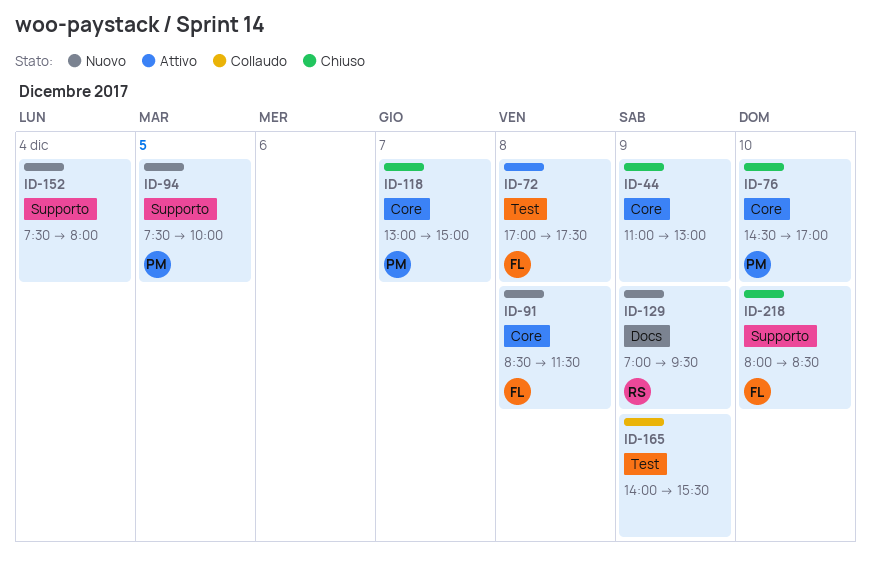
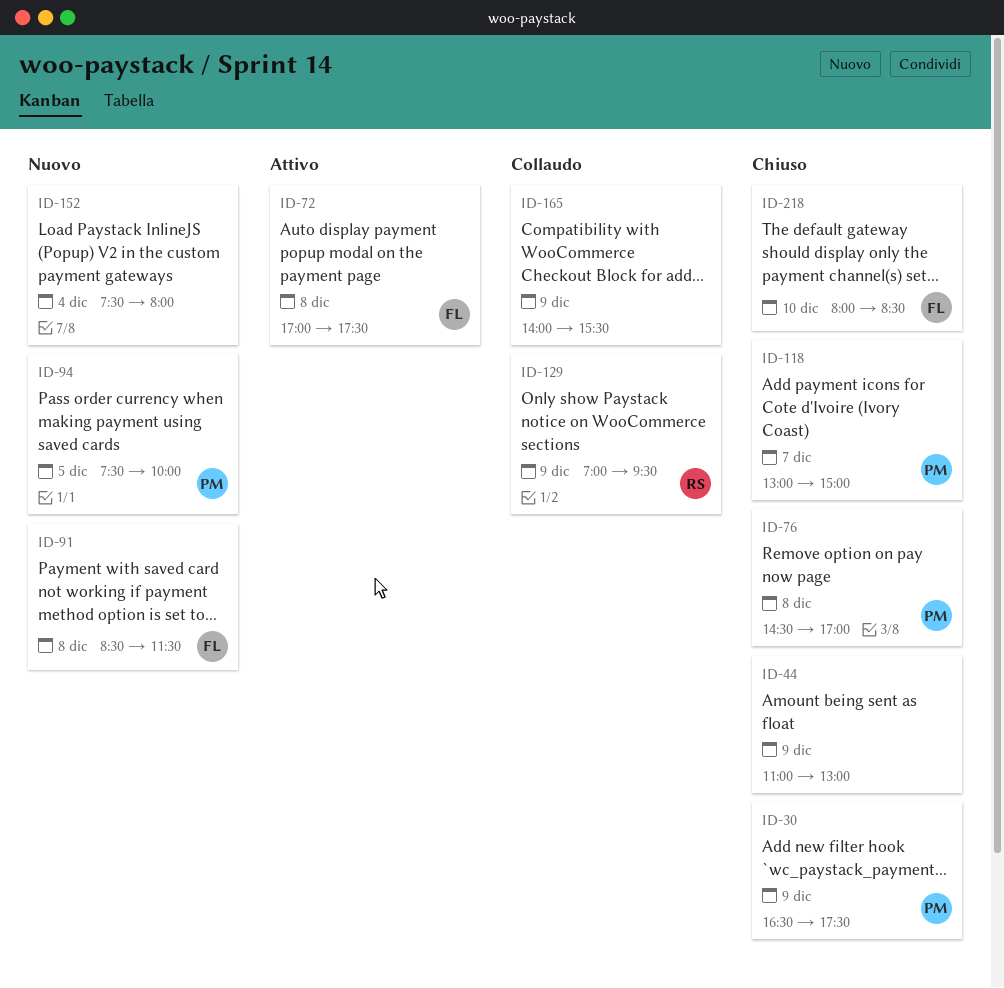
ID-30: none -> present
ID-76, day: Dec 10 -> Dec 8
ID-129, status: Nuovo -> Collaudo

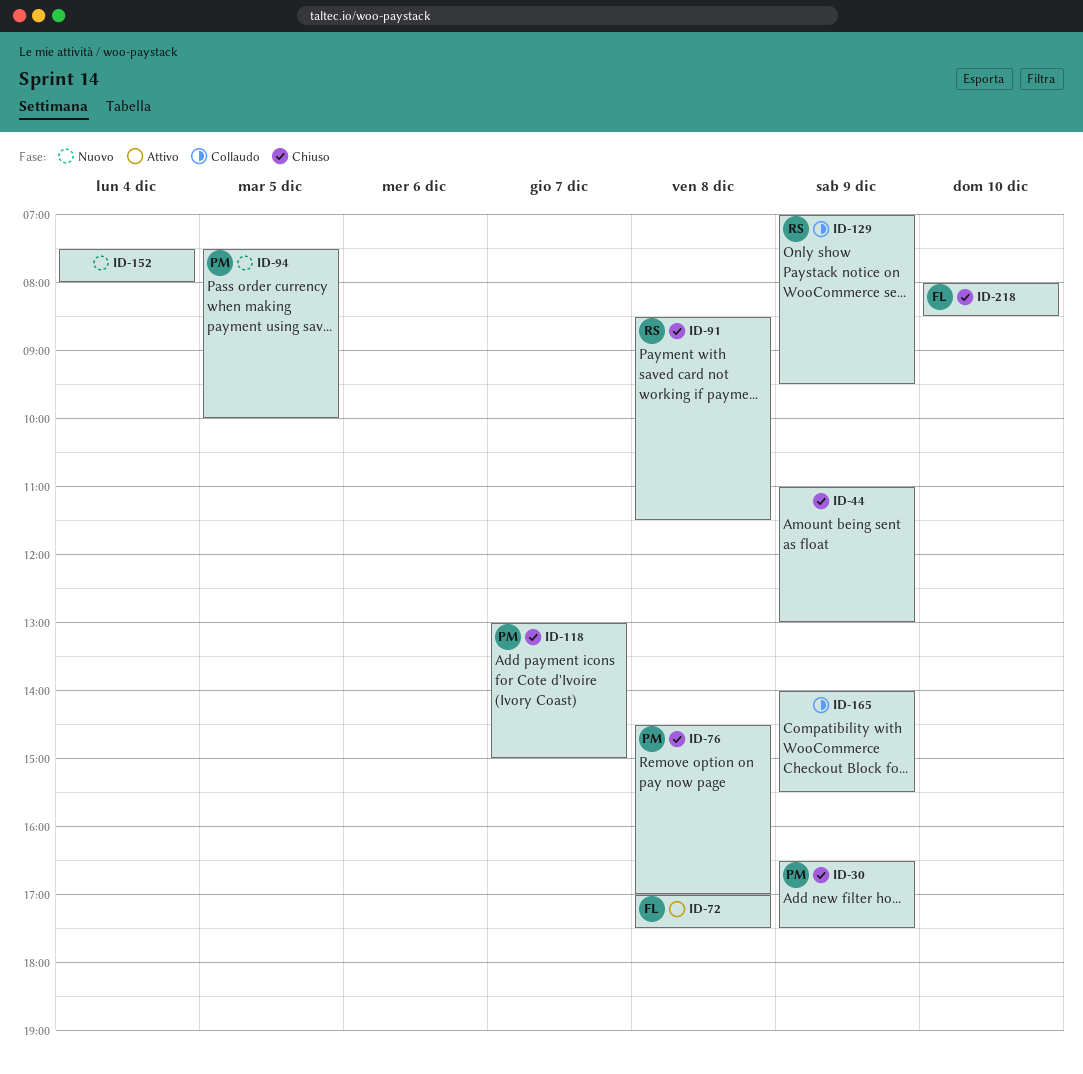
ID-91, status: Nuovo -> Chiuso
ID-91, owner: FL -> RS

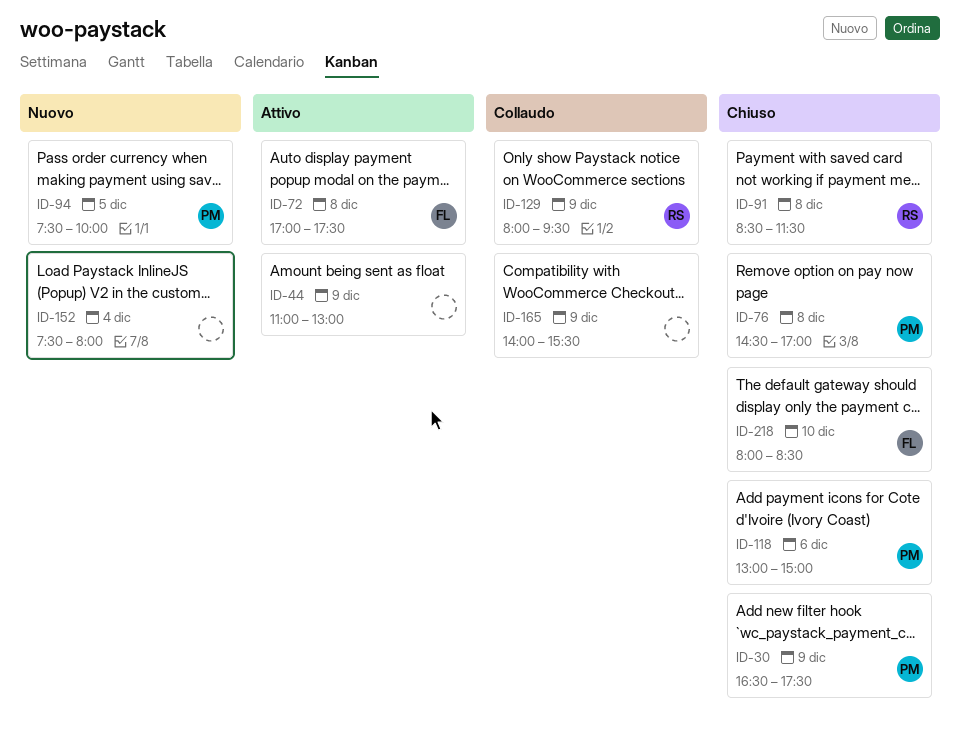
ID-44, status: Chiuso -> Attivo
ID-118, day: Dec 7 -> Dec 6
ID-129, begins: 07:00 -> 08:00

